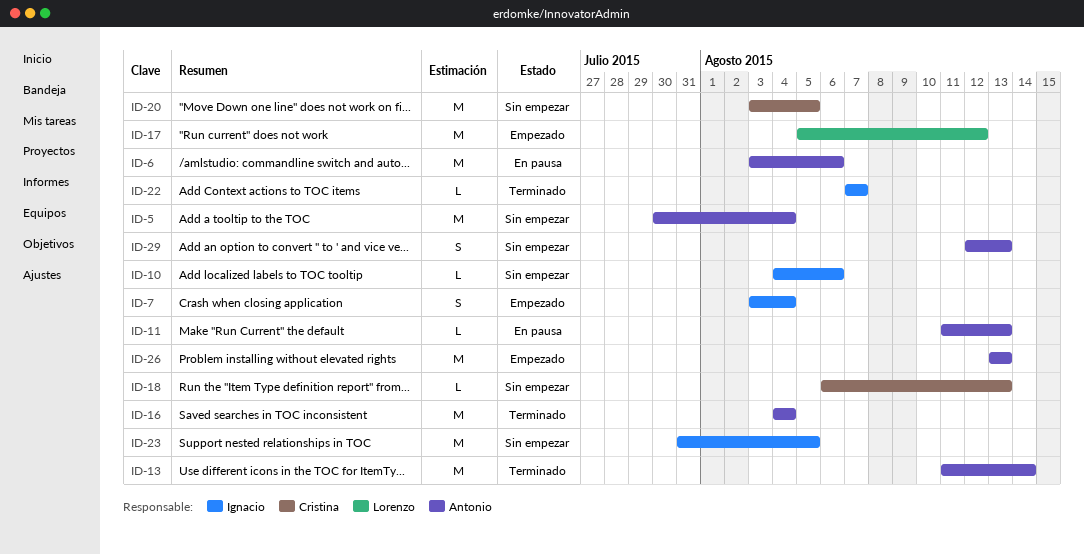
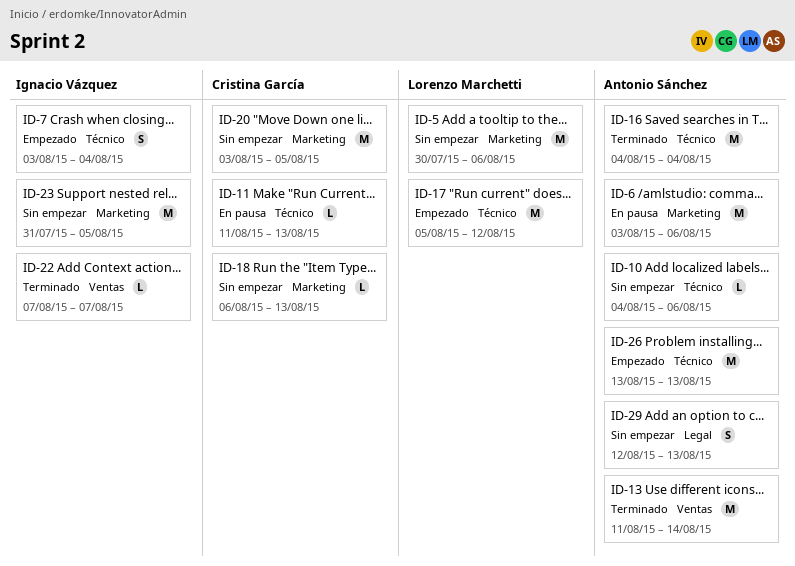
ID-5, owner: Antonio Sánchez -> Lorenzo Marchetti
ID-5, due: Aug 4 -> Aug 6
ID-10, owner: Ignacio Vázquez -> Antonio Sánchez
ID-11, owner: Antonio Sánchez -> Cristina García

